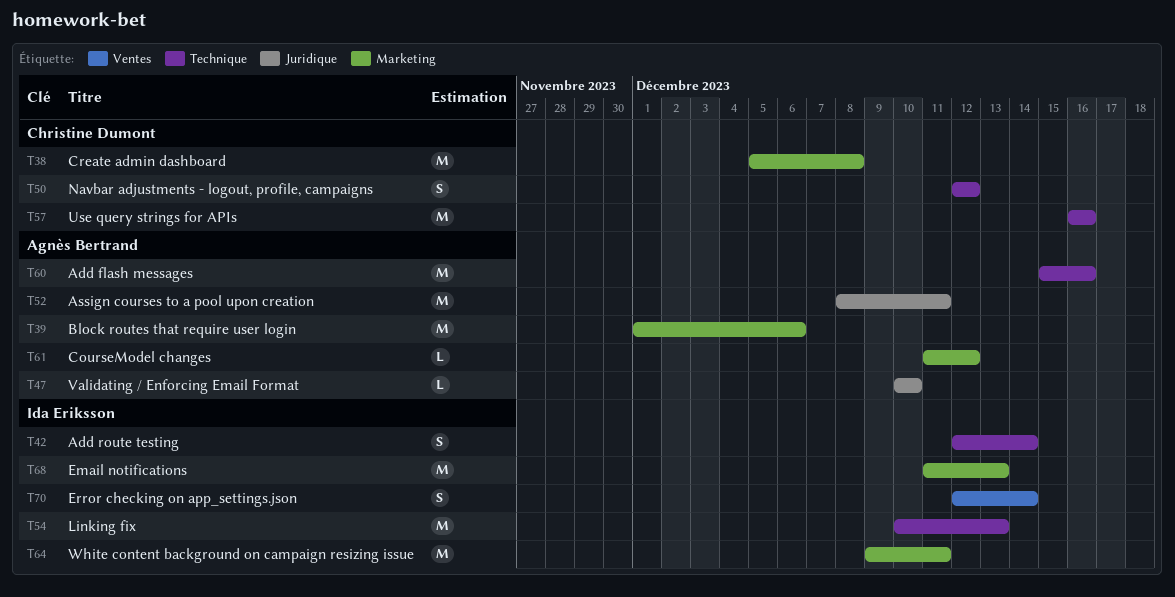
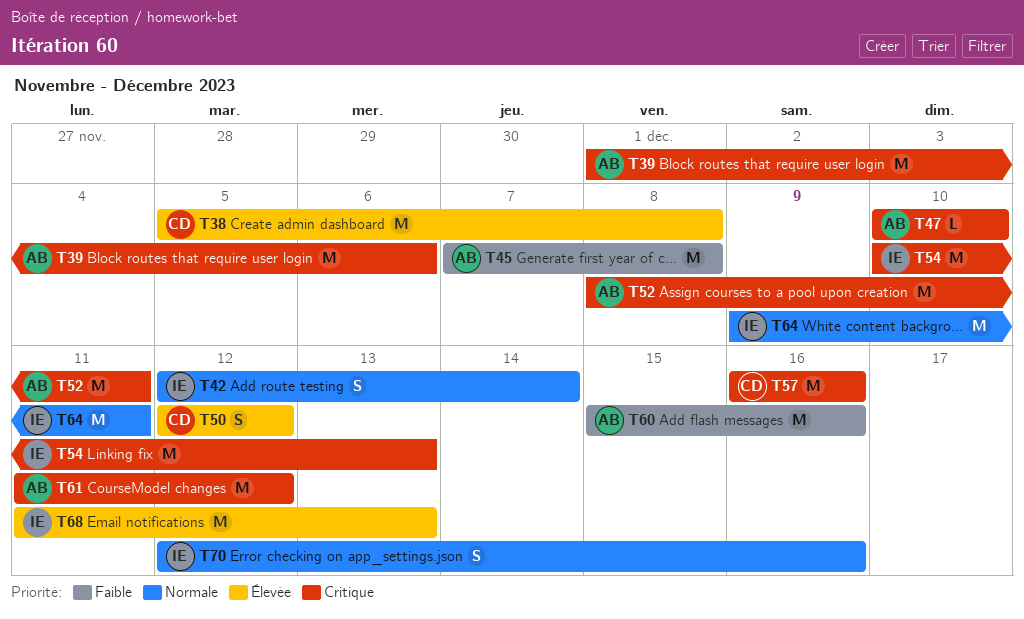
T45: none -> present
T61, estimate: L -> M
T70, due: Dec 14 -> Dec 16

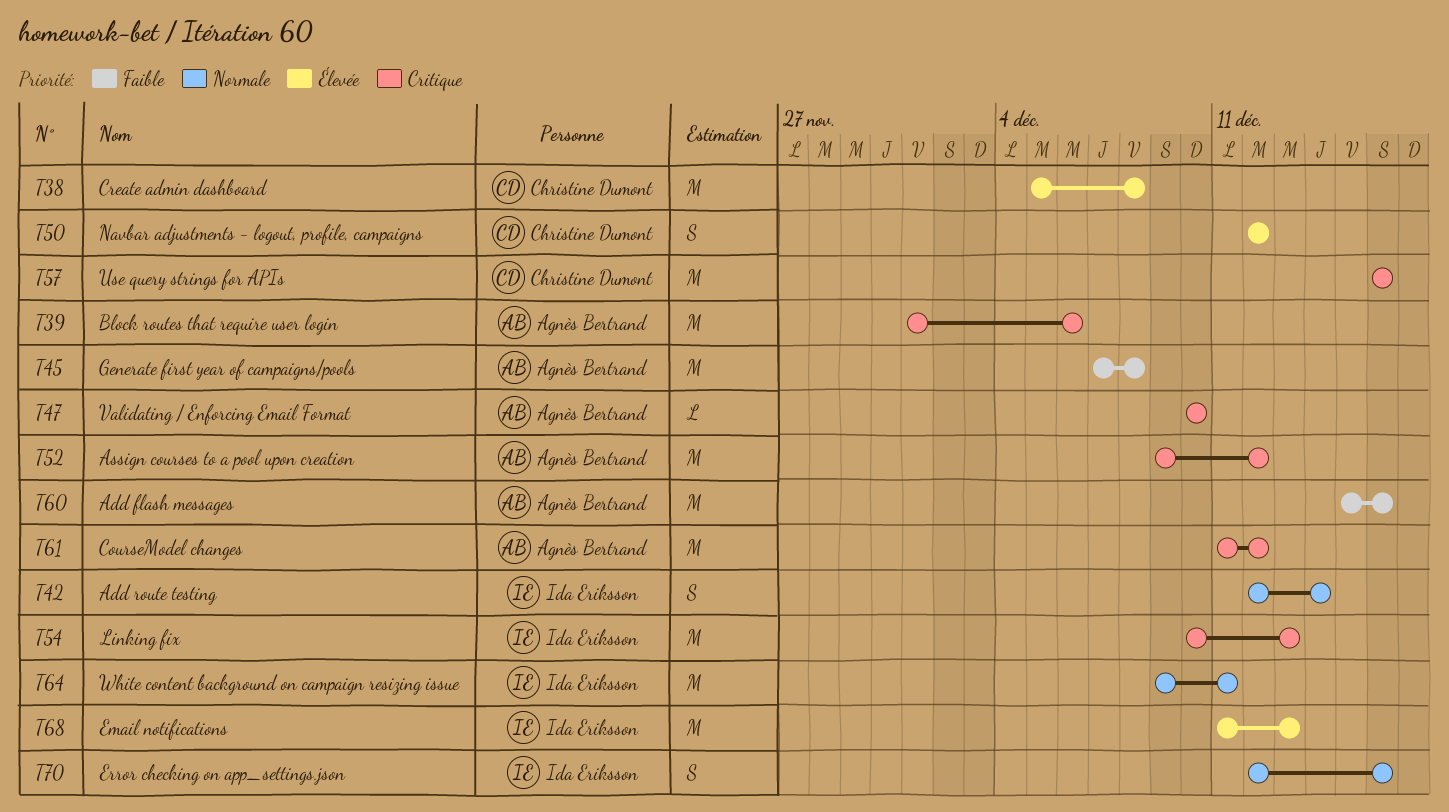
T52, start: Dec 8 -> Dec 9
T52, due: Dec 11 -> Dec 12

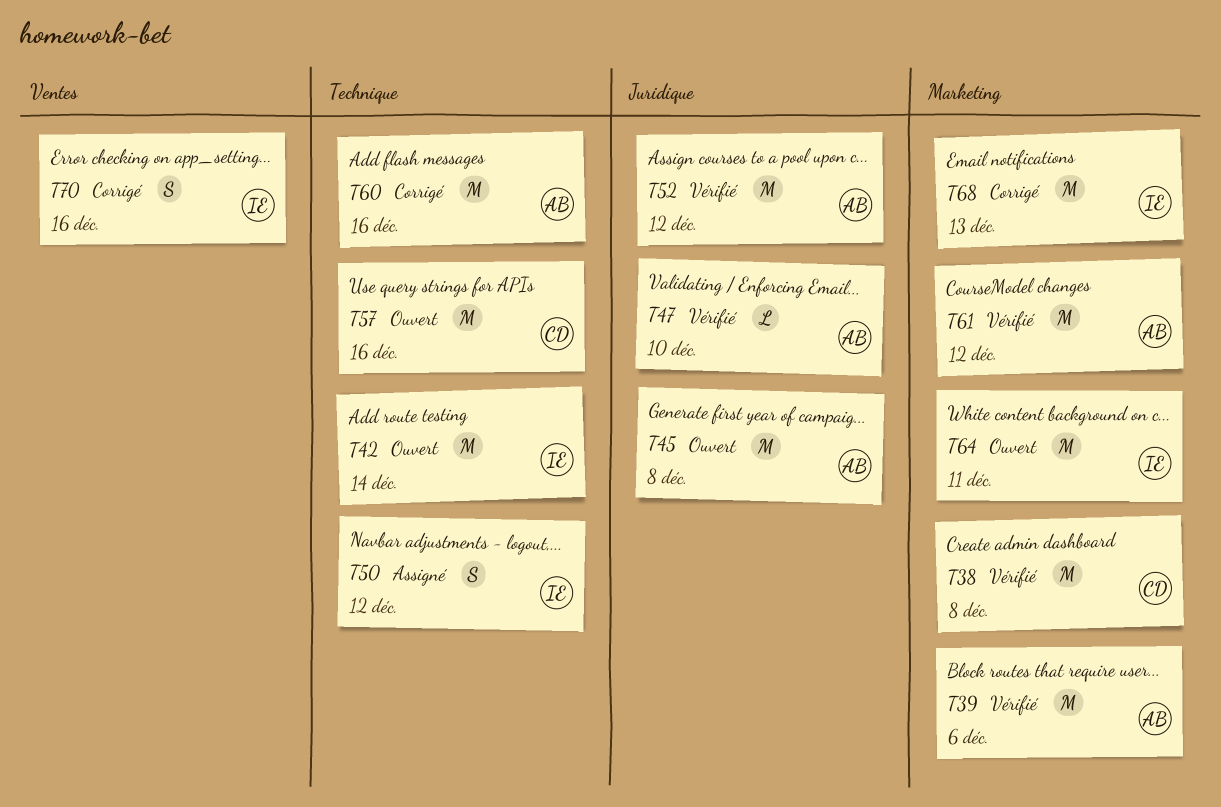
T42, estimate: S -> M
T50, owner: Christine Dumont -> Ida Eriksson
T54: present -> none

